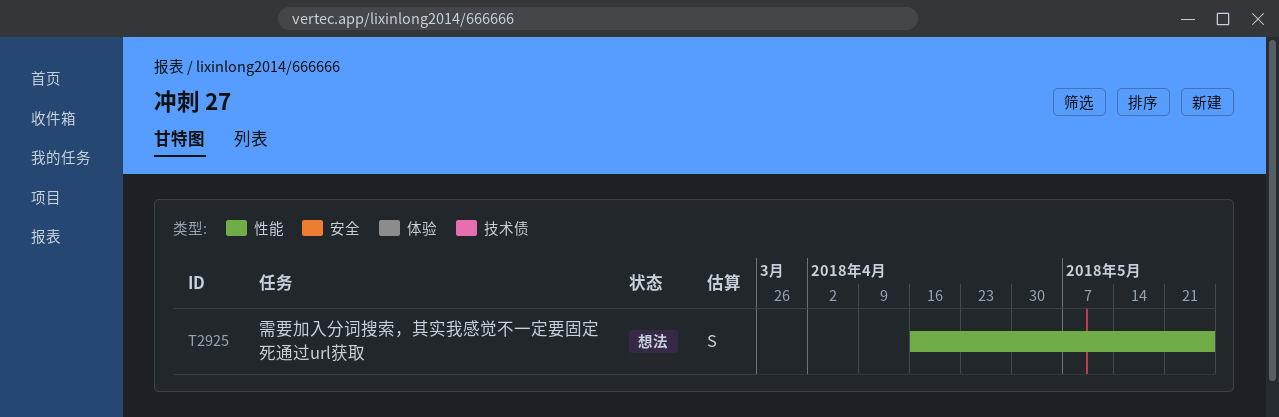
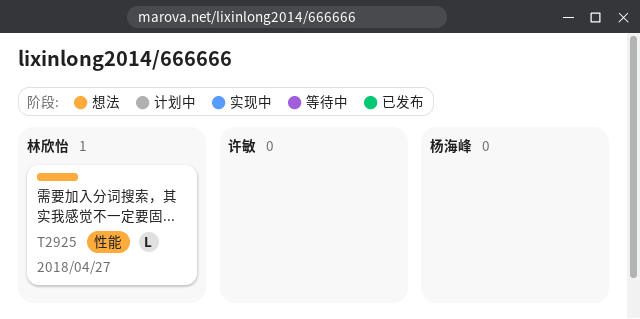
T2925, estimate: S -> L
T2925, due: May 25 -> Apr 27

